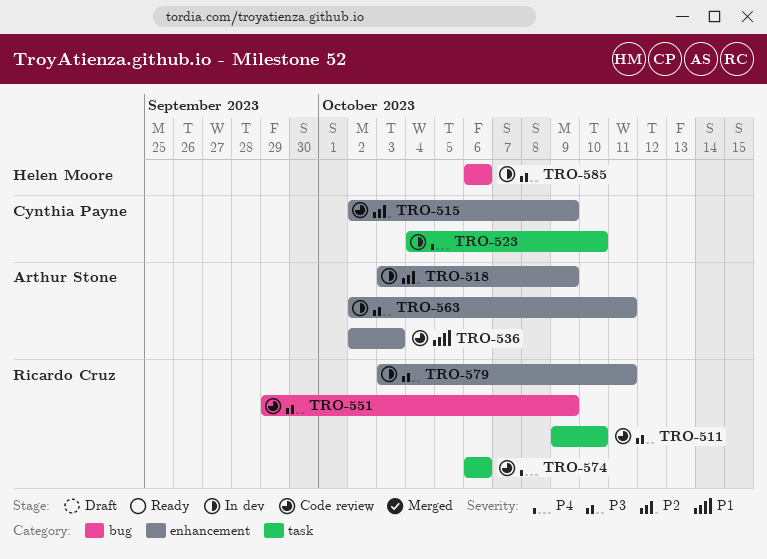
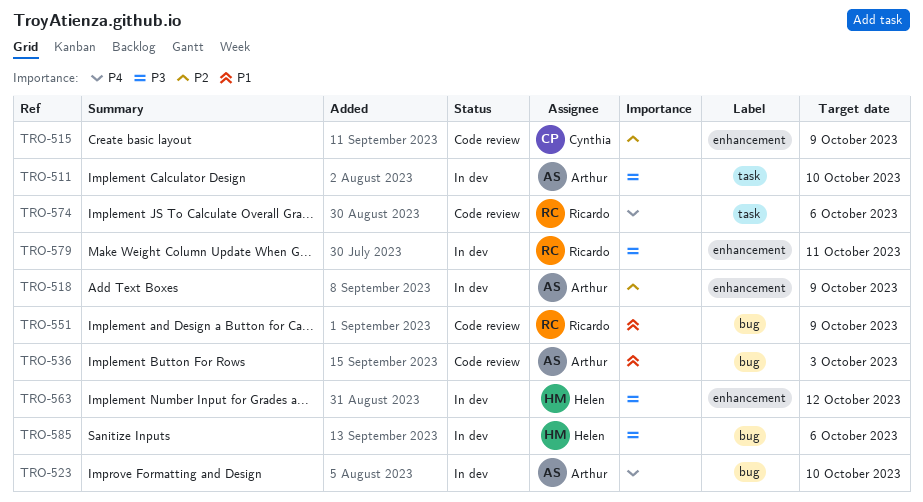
TRO-511, status: Code review -> In dev
TRO-511, owner: Ricardo Cruz -> Arthur Stone
TRO-523, owner: Cynthia Payne -> Arthur Stone
TRO-523, label: task -> bug
TRO-536, label: enhancement -> bug
TRO-551, priority: P3 -> P1
TRO-563, owner: Arthur Stone -> Helen Moore
TRO-563, due: Oct 11 -> Oct 12

